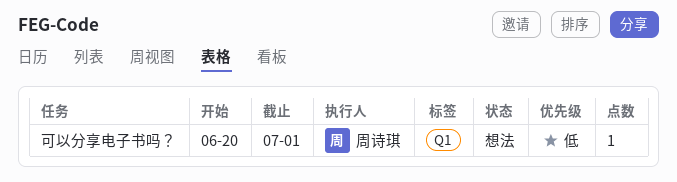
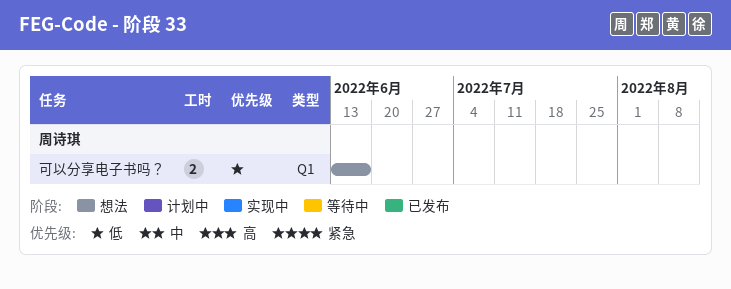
可以分享电子书吗？, estimate: 1 -> 2
可以分享电子书吗？, start: Jun 20 -> Jun 13
可以分享电子书吗？, due: Jul 1 -> Jun 17

